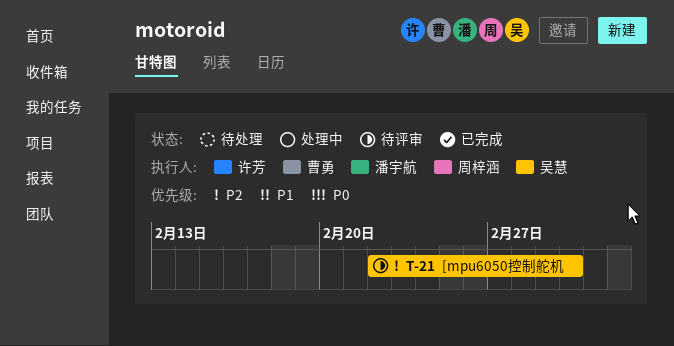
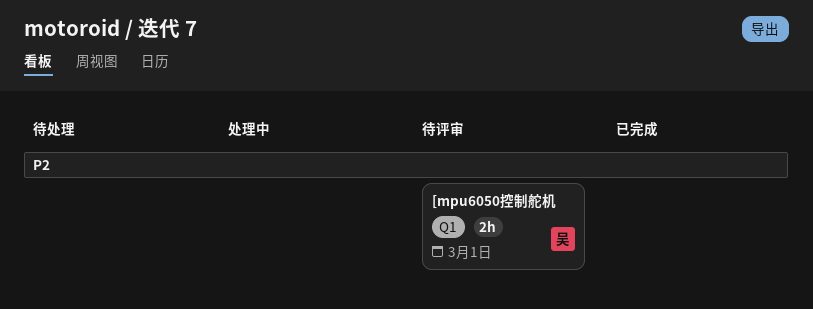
[mpu6050控制舵机, due: Mar 2 -> Mar 1

